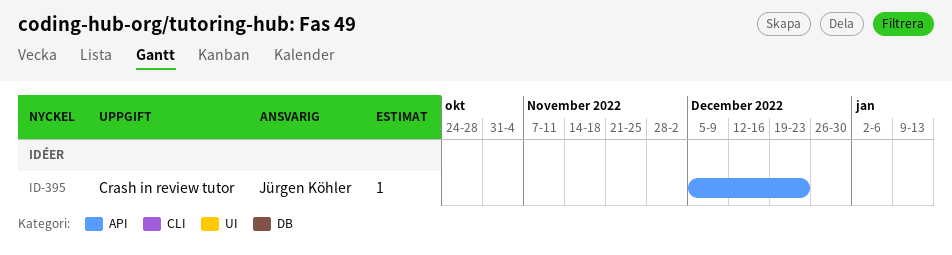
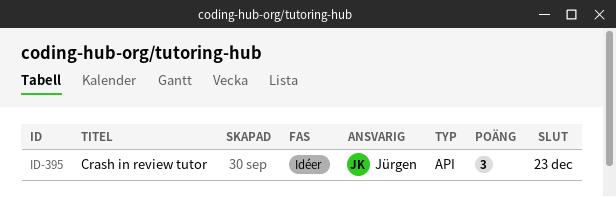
ID-395, estimate: 1 -> 3

